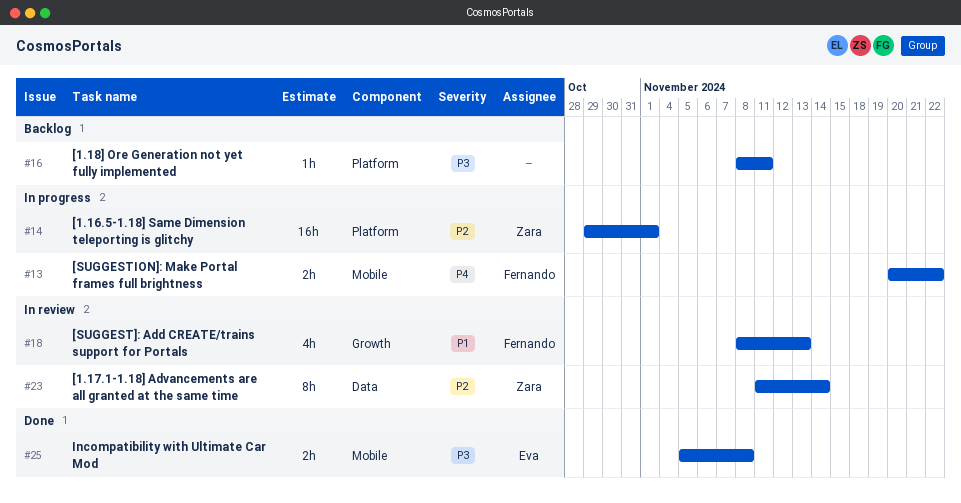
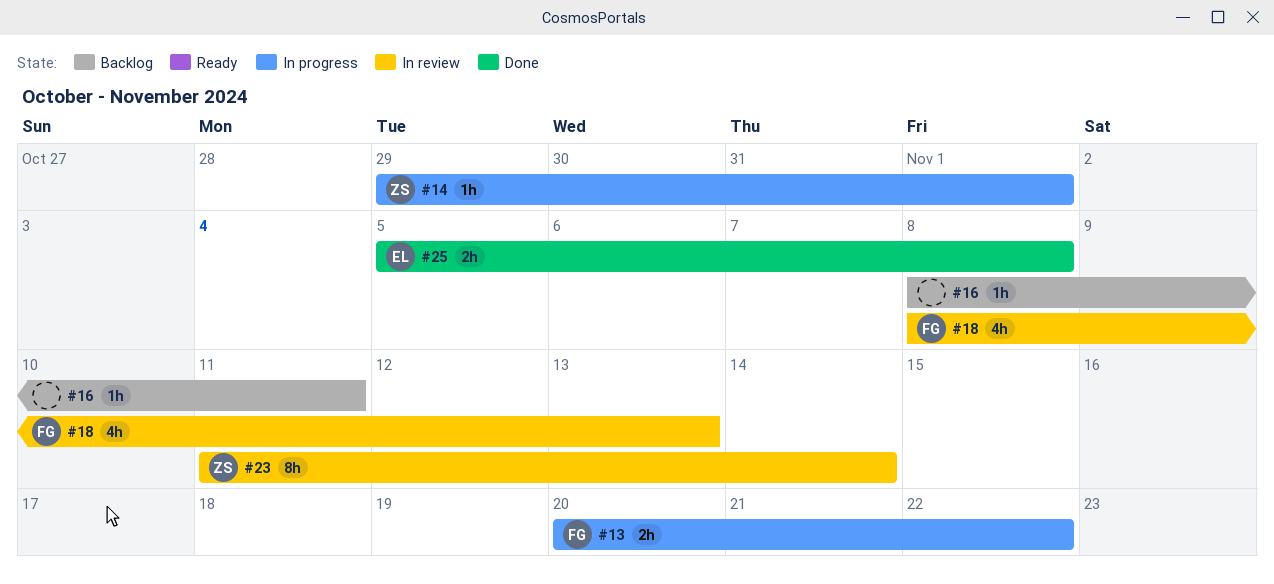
#14, estimate: 16h -> 1h

